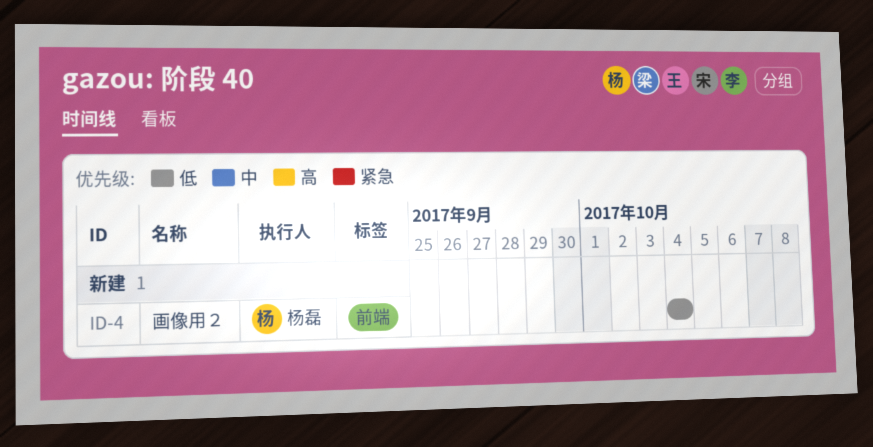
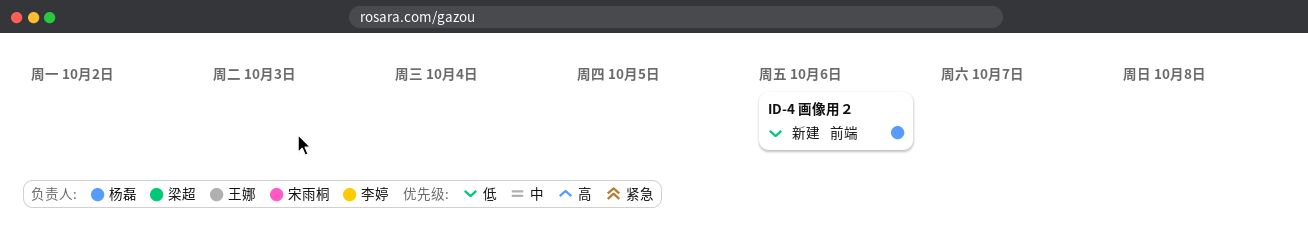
ID-4, due: Oct 4 -> Oct 6

